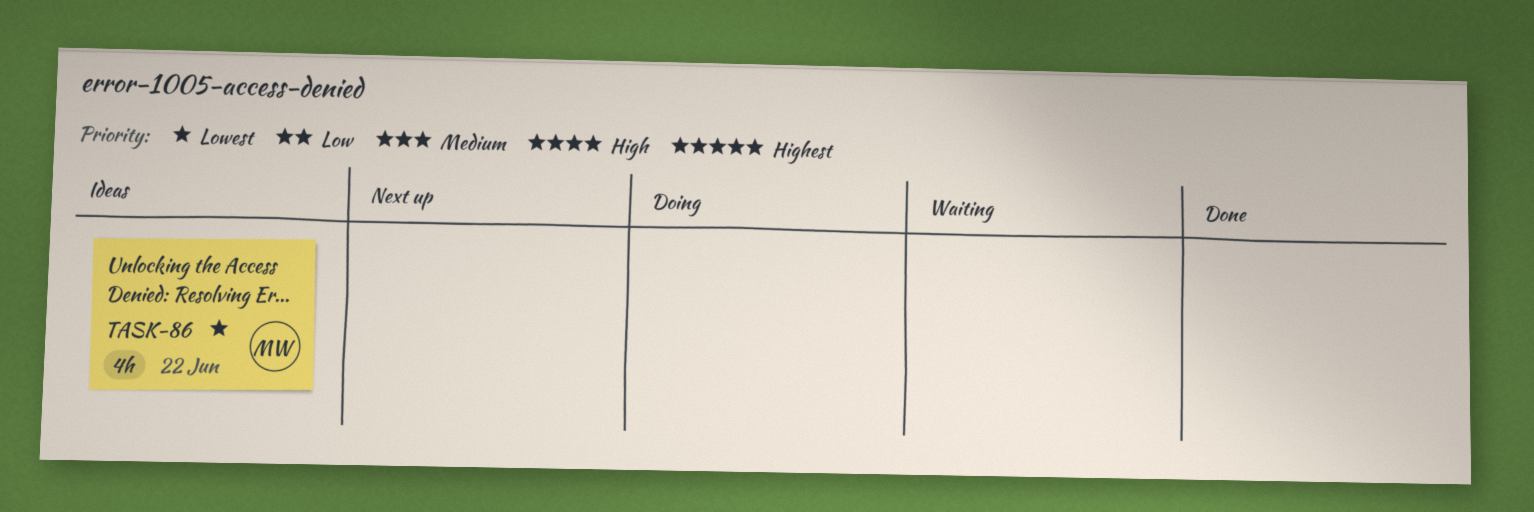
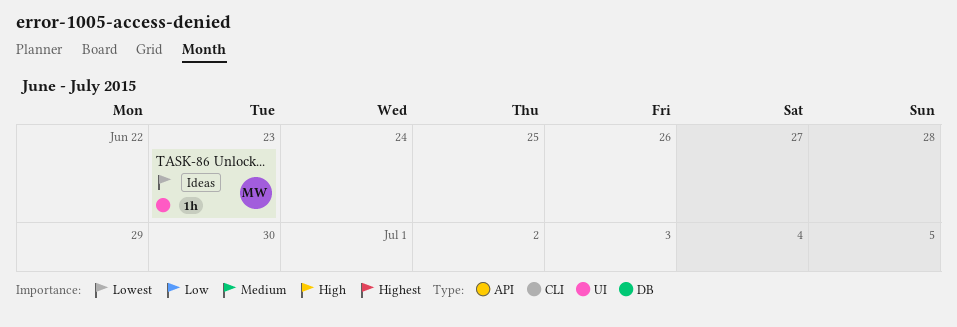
TASK-86, estimate: 4h -> 1h
TASK-86, due: Jun 22 -> Jun 23

